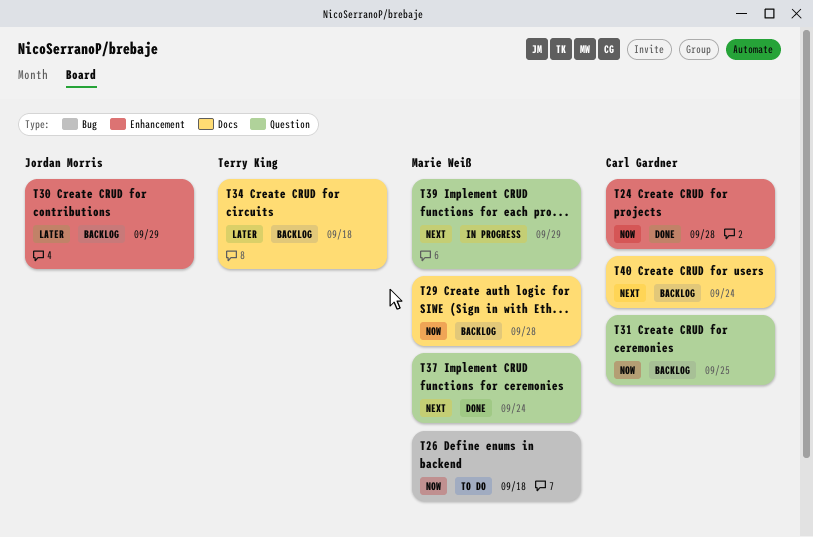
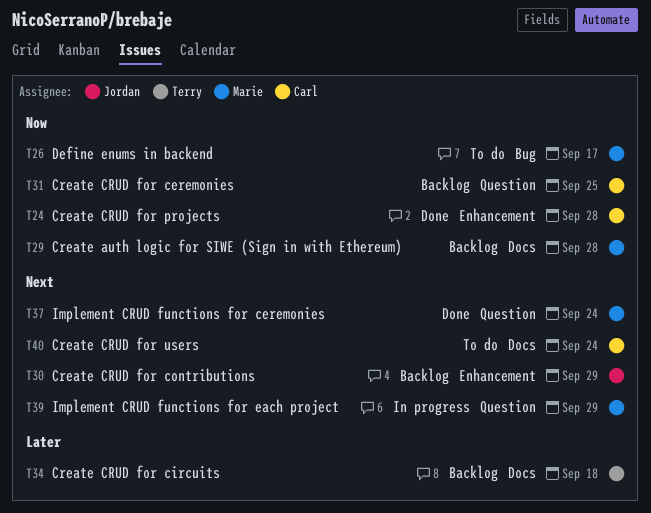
T26, due: Sep 18 -> Sep 17
T30, priority: Later -> Next
T40, status: Backlog -> To do

